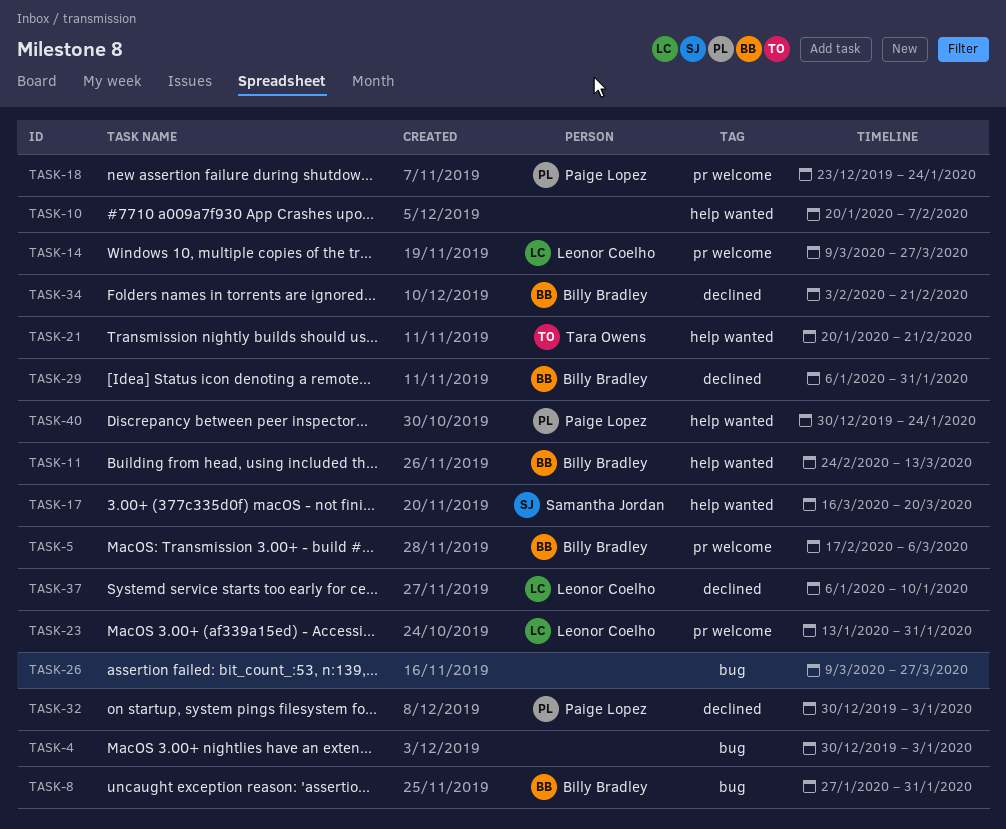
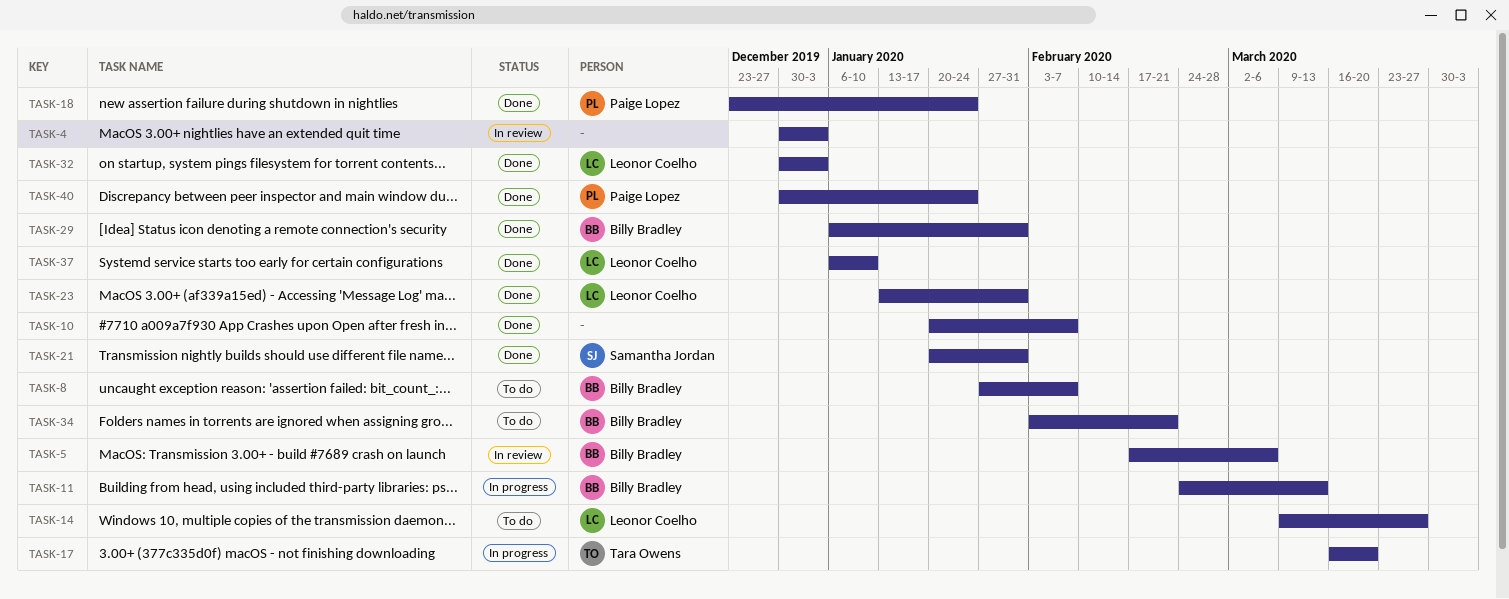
TASK-8, due: Jan 31 -> Feb 7
TASK-17, owner: Samantha Jordan -> Tara Owens
TASK-21, owner: Tara Owens -> Samantha Jordan
TASK-21, due: Feb 21 -> Jan 31
TASK-26: present -> none
TASK-32, owner: Paige Lopez -> Leonor Coelho

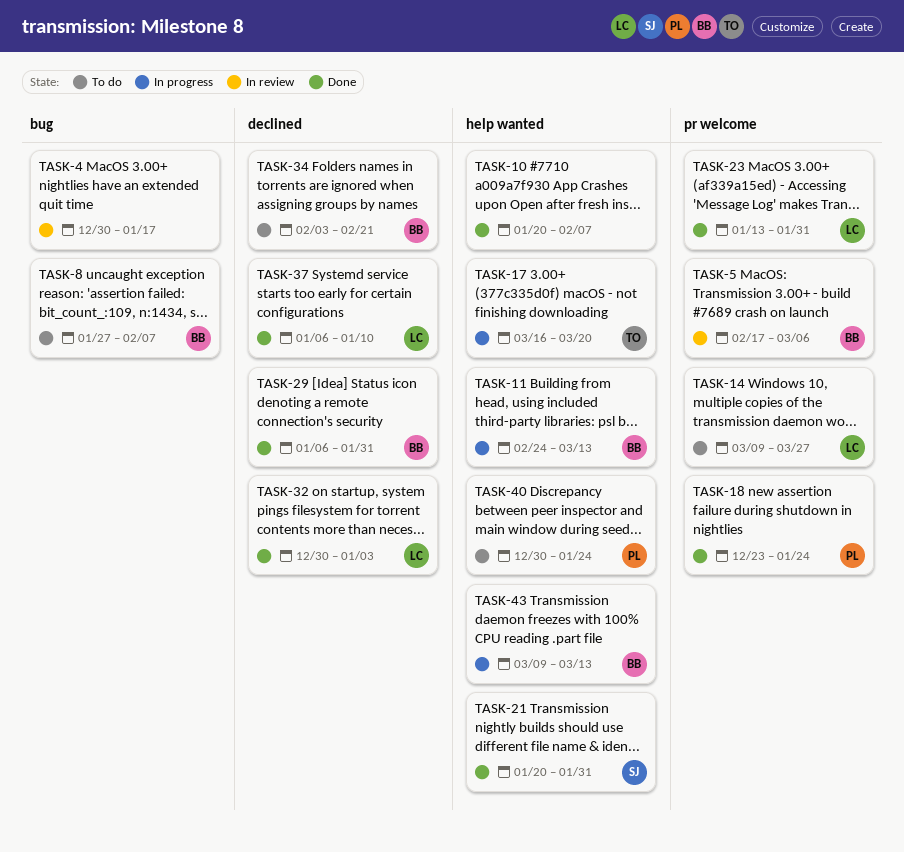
TASK-4, due: Jan 3 -> Jan 17
TASK-40, status: Done -> To do
TASK-43: none -> present

